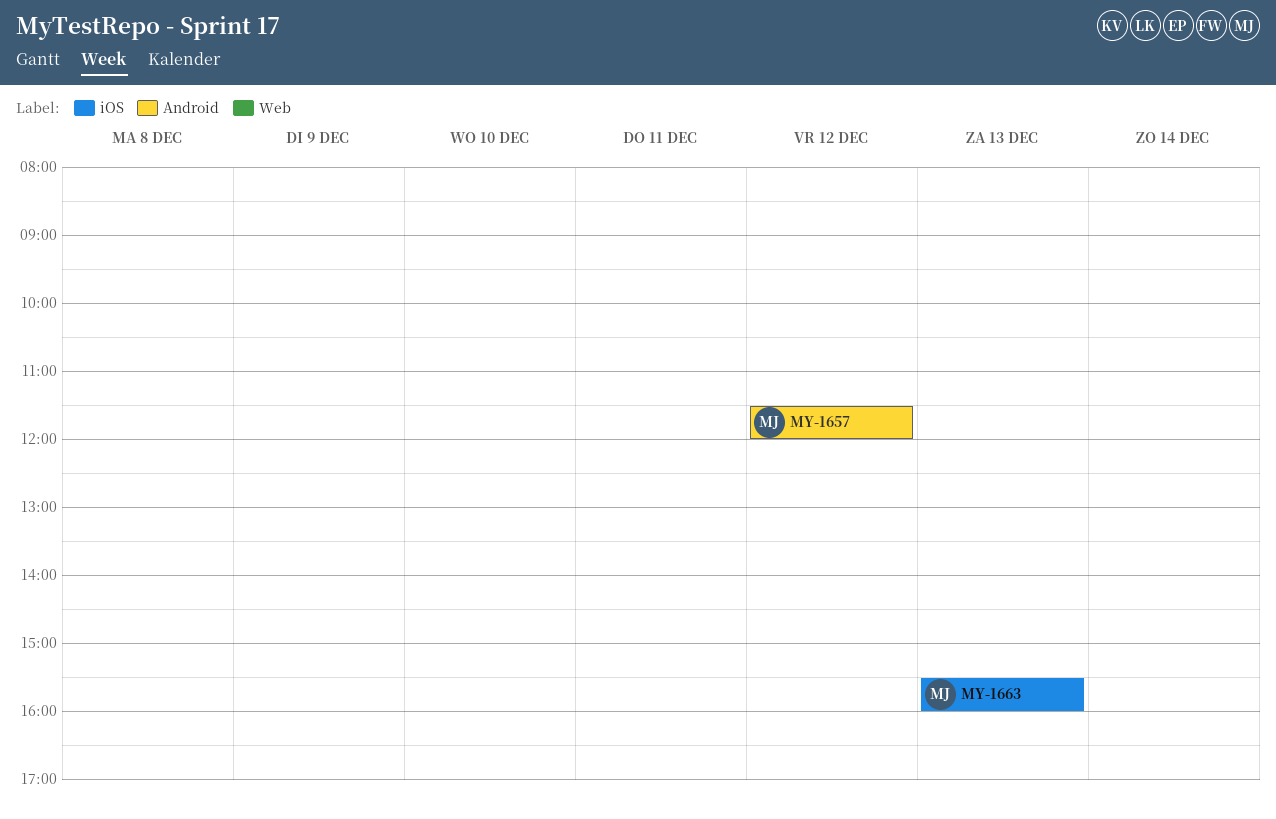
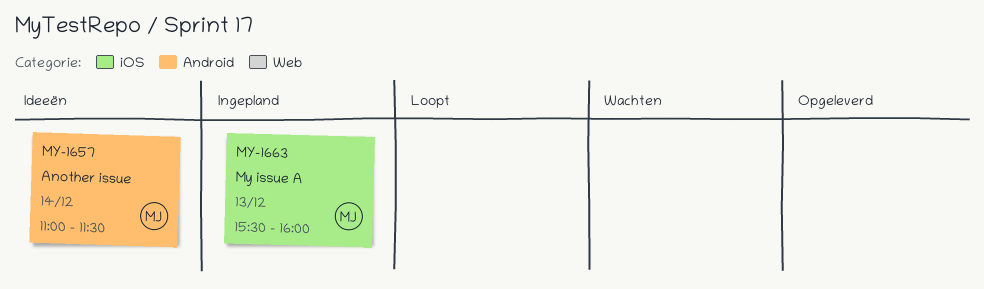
MY-1657, day: Dec 12 -> Dec 14
MY-1657, begins: 11:30 -> 11:00
MY-1657, ends: 12:00 -> 11:30

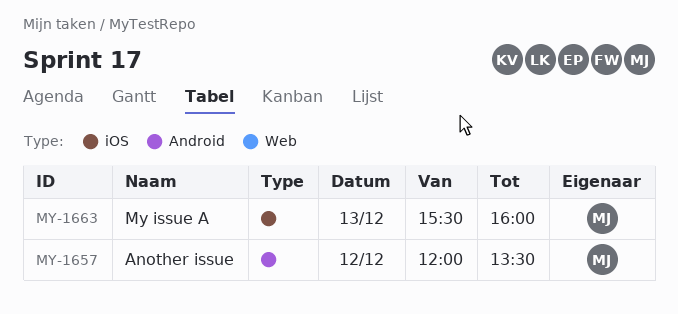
MY-1657, day: Dec 14 -> Dec 12
MY-1657, begins: 11:00 -> 12:00
MY-1657, ends: 11:30 -> 13:30

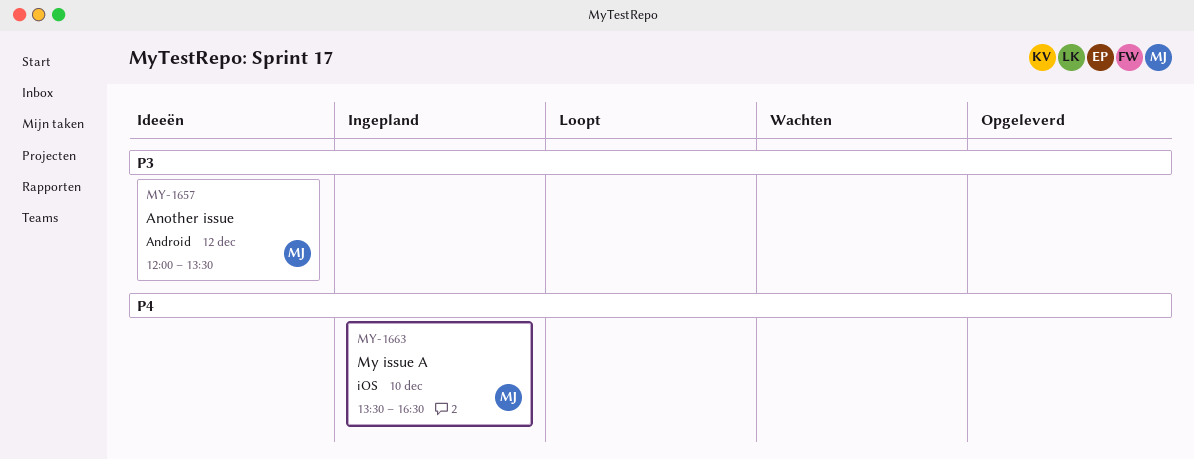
MY-1663, day: Dec 13 -> Dec 10
MY-1663, begins: 15:30 -> 13:30
MY-1663, ends: 16:00 -> 16:30

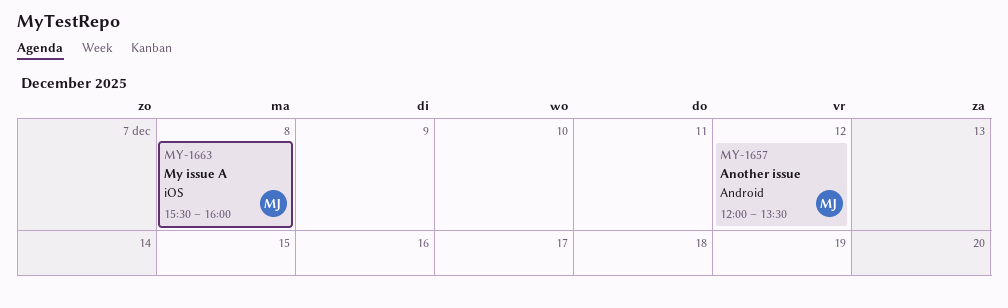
MY-1663, day: Dec 10 -> Dec 8
MY-1663, begins: 13:30 -> 15:30
MY-1663, ends: 16:30 -> 16:00

